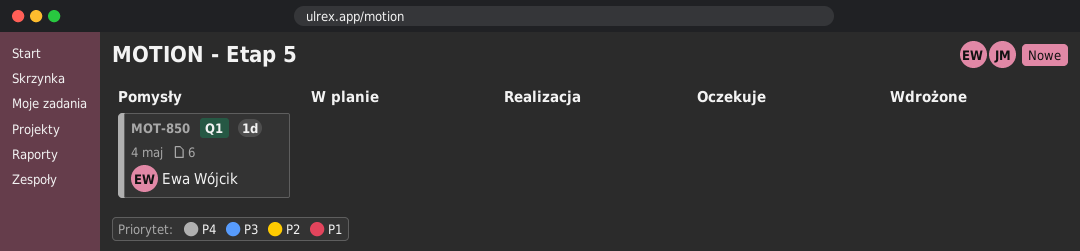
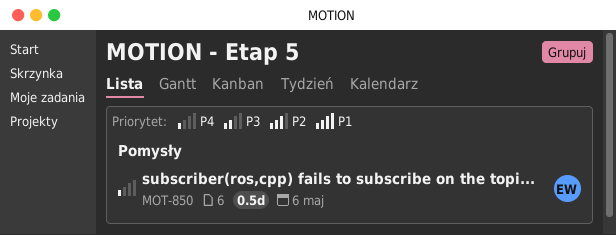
MOT-850, estimate: 1d -> 0.5d
MOT-850, due: May 4 -> May 6

